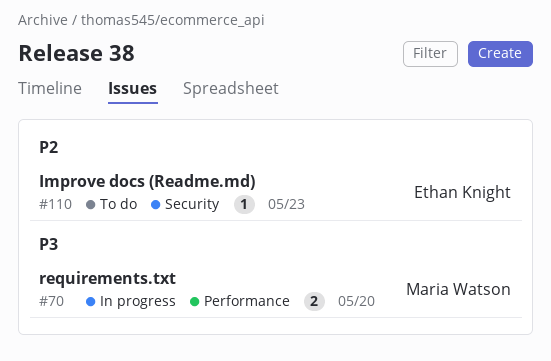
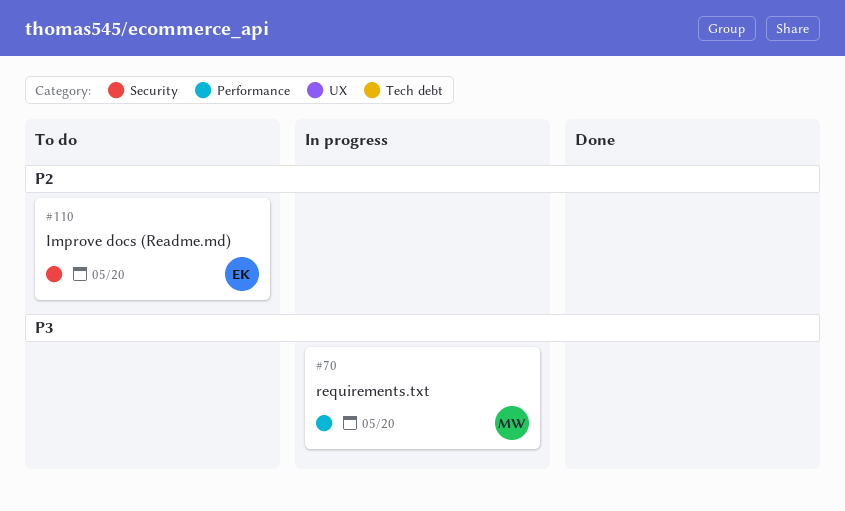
#110, due: May 23 -> May 20

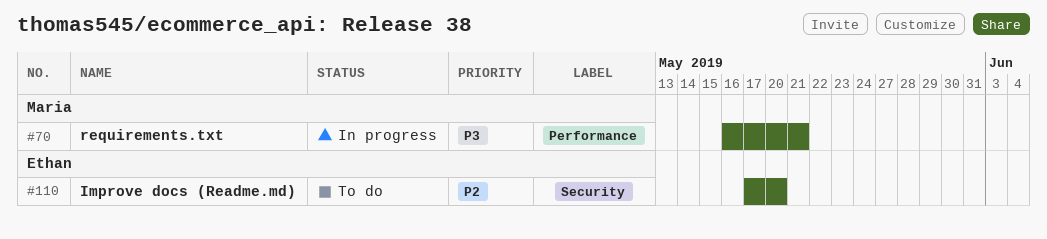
#70, due: May 20 -> May 21

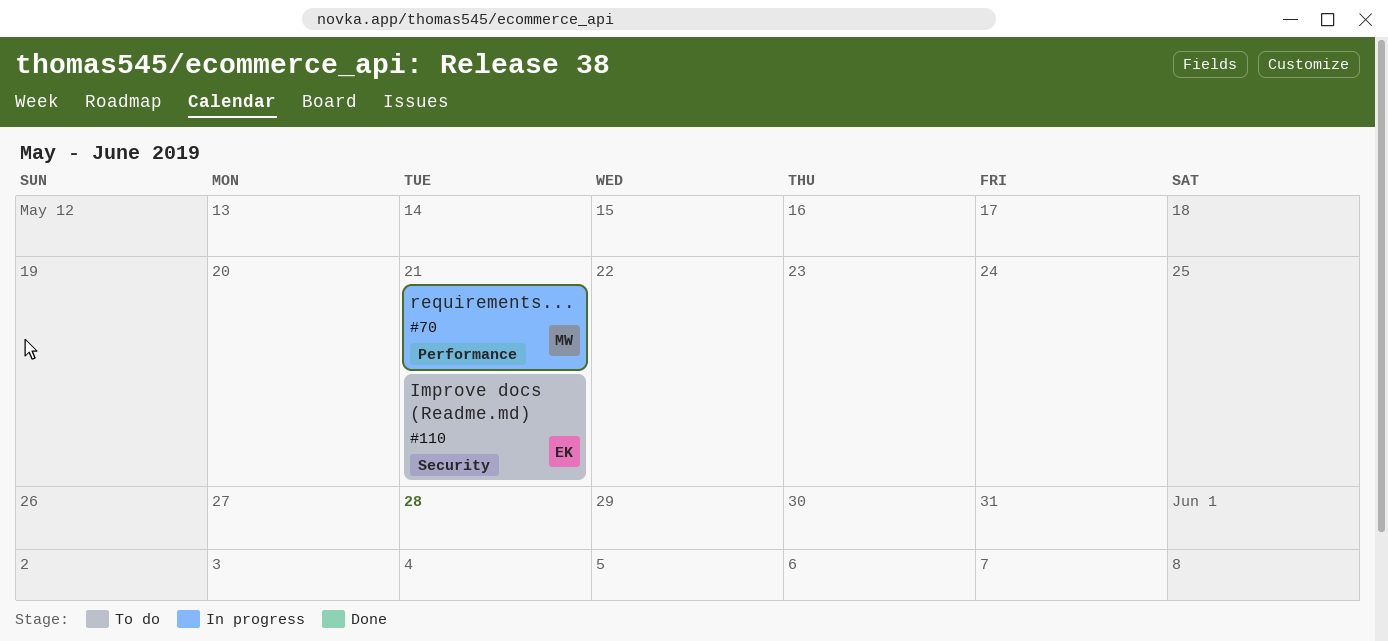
#110, due: May 20 -> May 21

